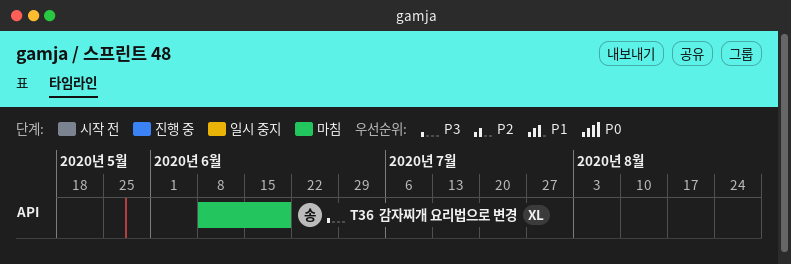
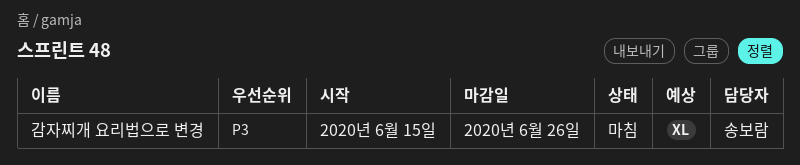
감자찌개 요리법으로 변경, start: Jun 8 -> Jun 15
감자찌개 요리법으로 변경, due: Jun 19 -> Jun 26

